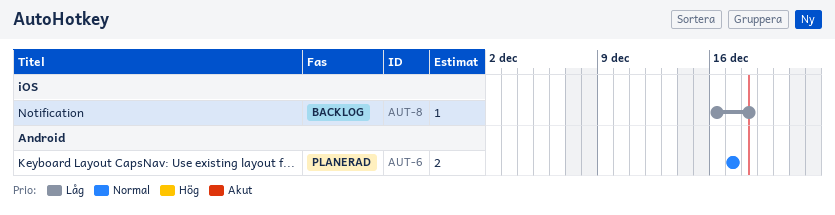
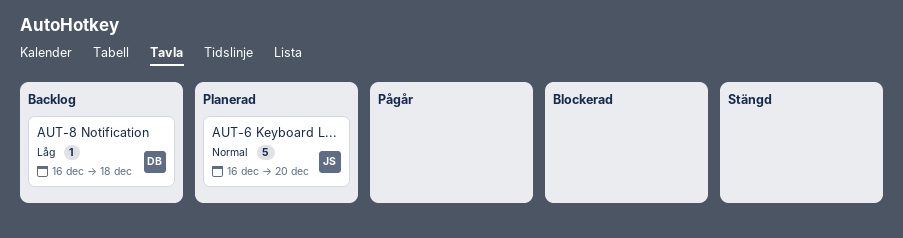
AUT-6, estimate: 2 -> 5
AUT-6, start: Dec 17 -> Dec 16
AUT-6, due: Dec 17 -> Dec 20

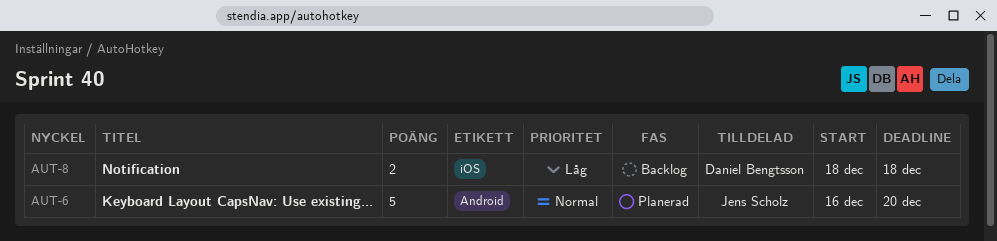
AUT-8, estimate: 1 -> 2
AUT-8, start: Dec 16 -> Dec 18

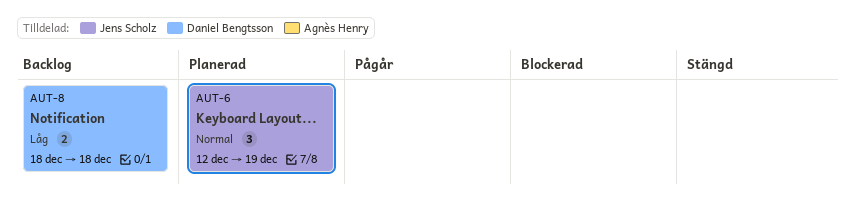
AUT-6, estimate: 5 -> 3
AUT-6, start: Dec 16 -> Dec 12
AUT-6, due: Dec 20 -> Dec 19

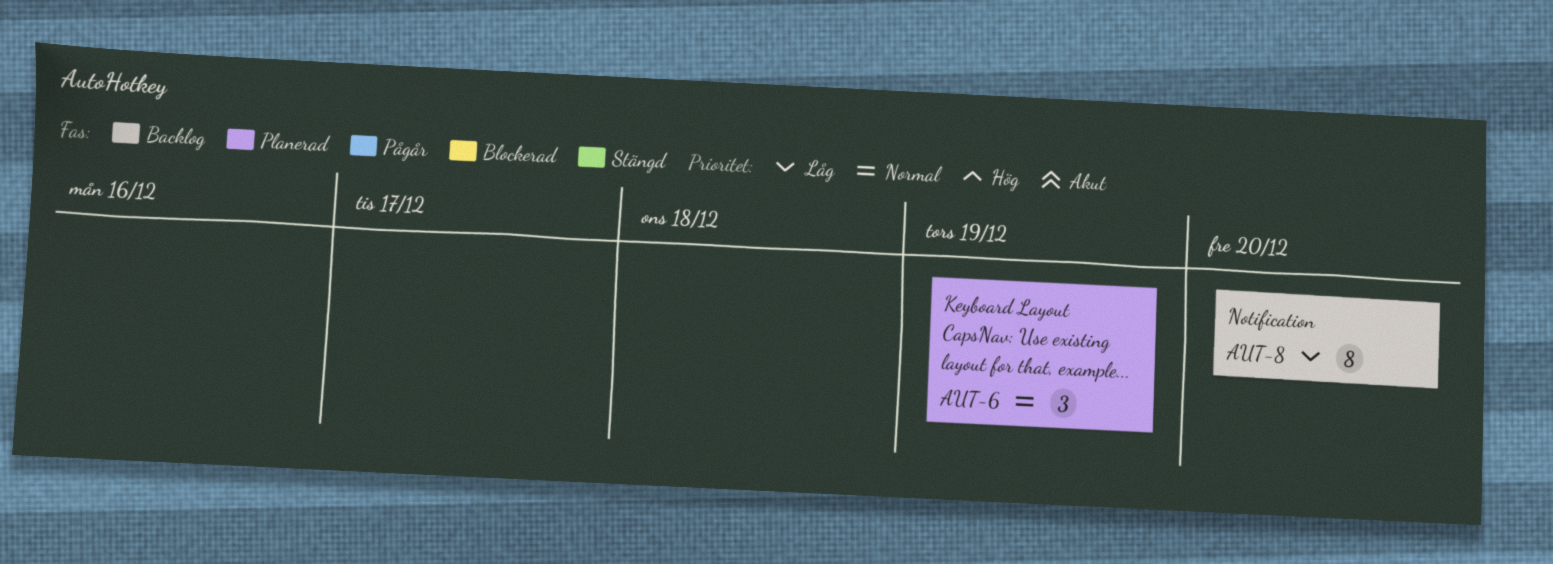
AUT-8, estimate: 2 -> 8
AUT-8, due: Dec 18 -> Dec 20

